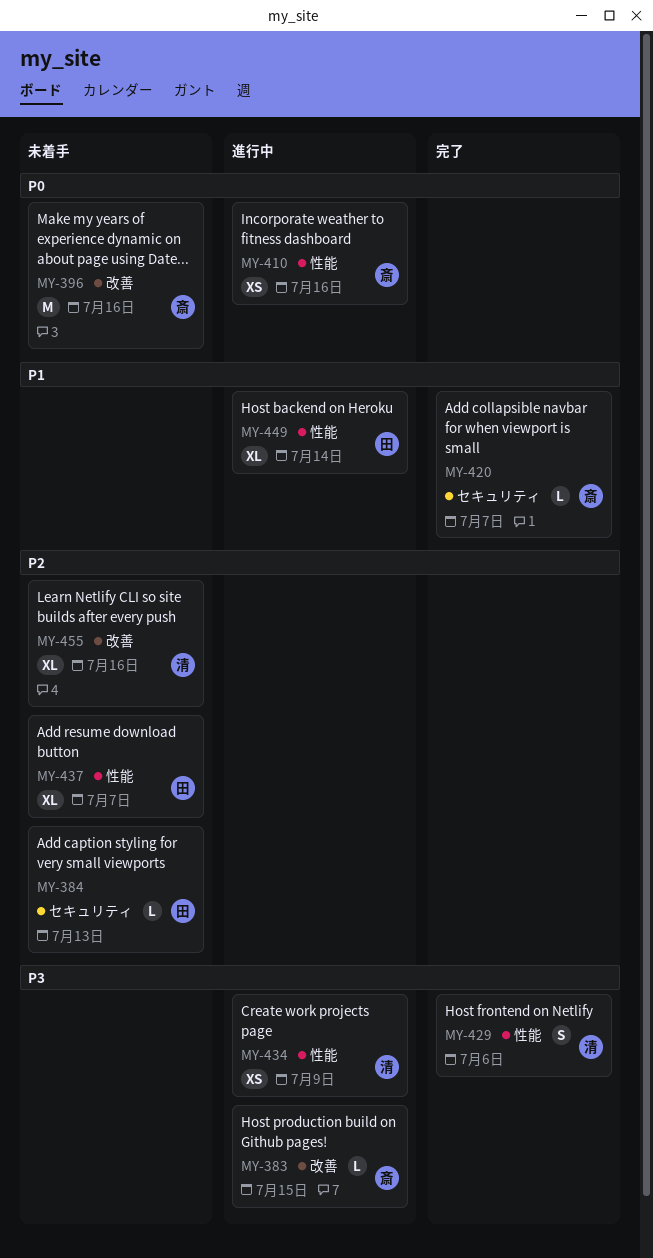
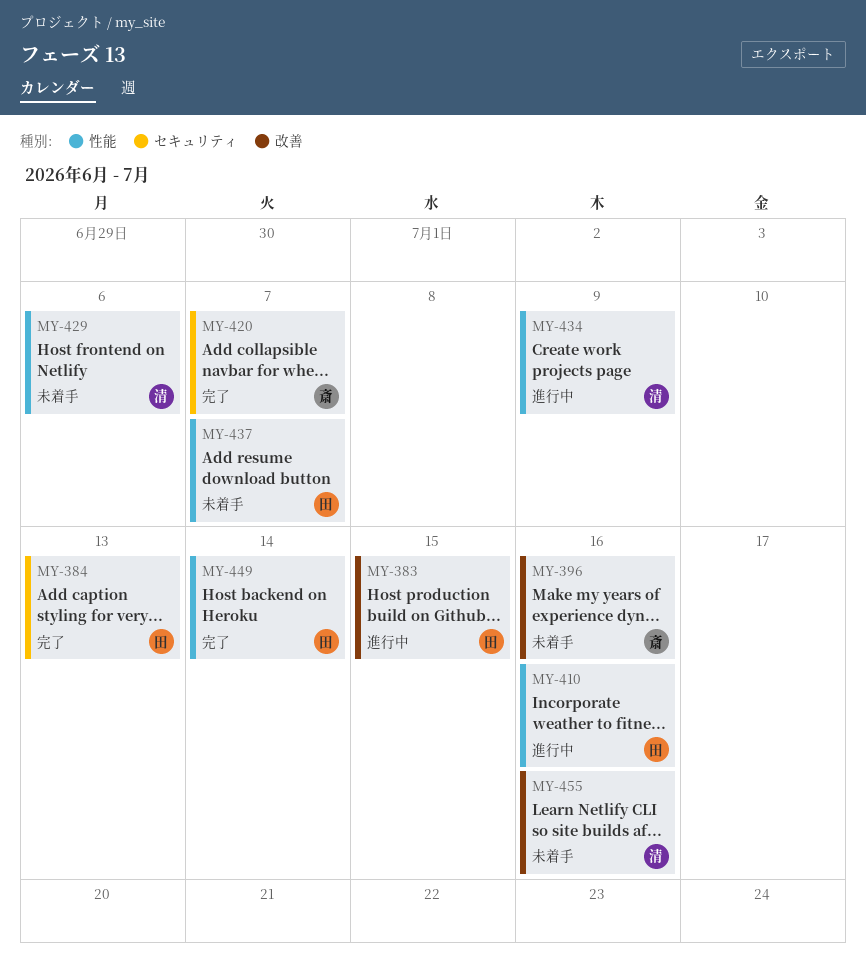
MY-383, owner: 斎 -> 田
MY-384, status: 未着手 -> 完了
MY-410, owner: 斎 -> 田
MY-429, status: 完了 -> 未着手
MY-449, status: 進行中 -> 完了

